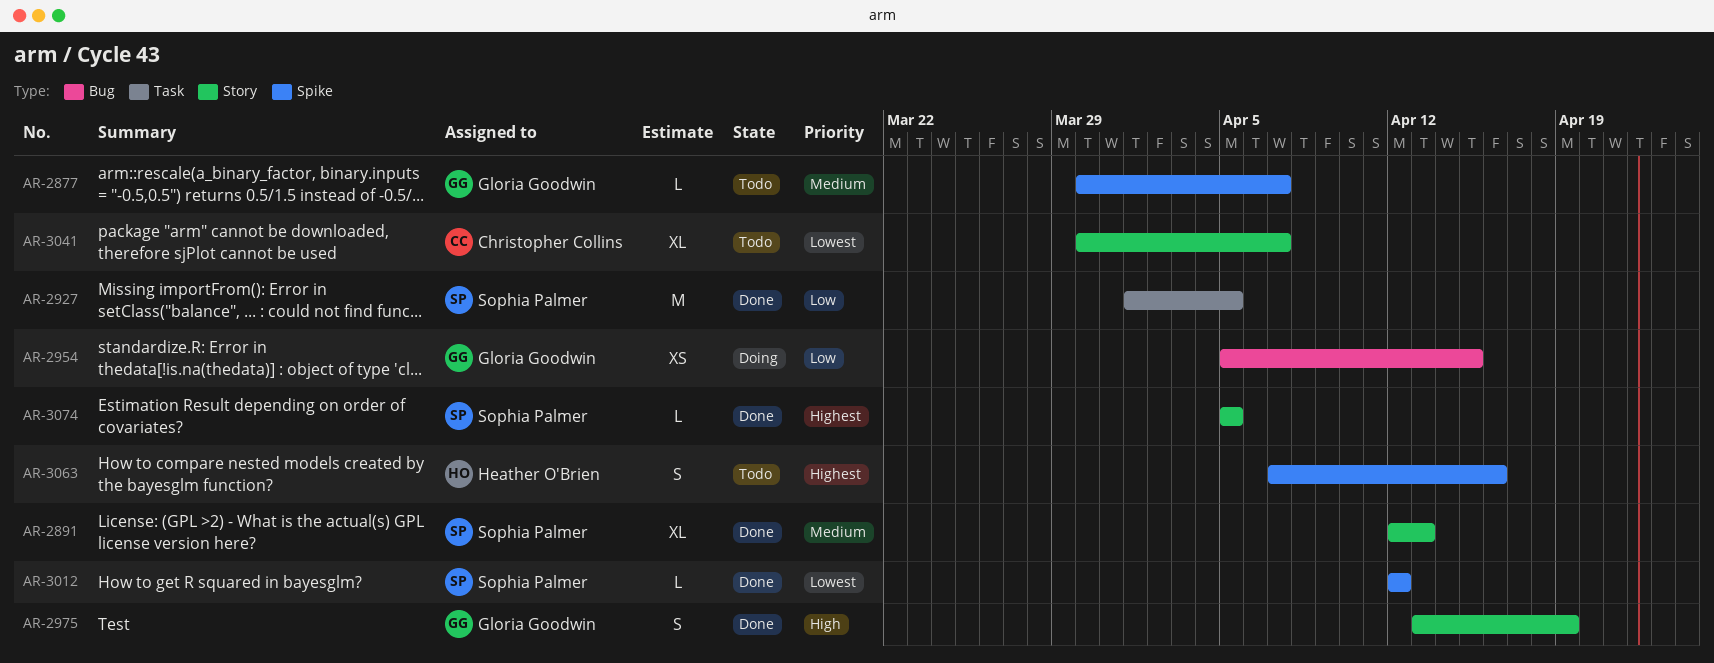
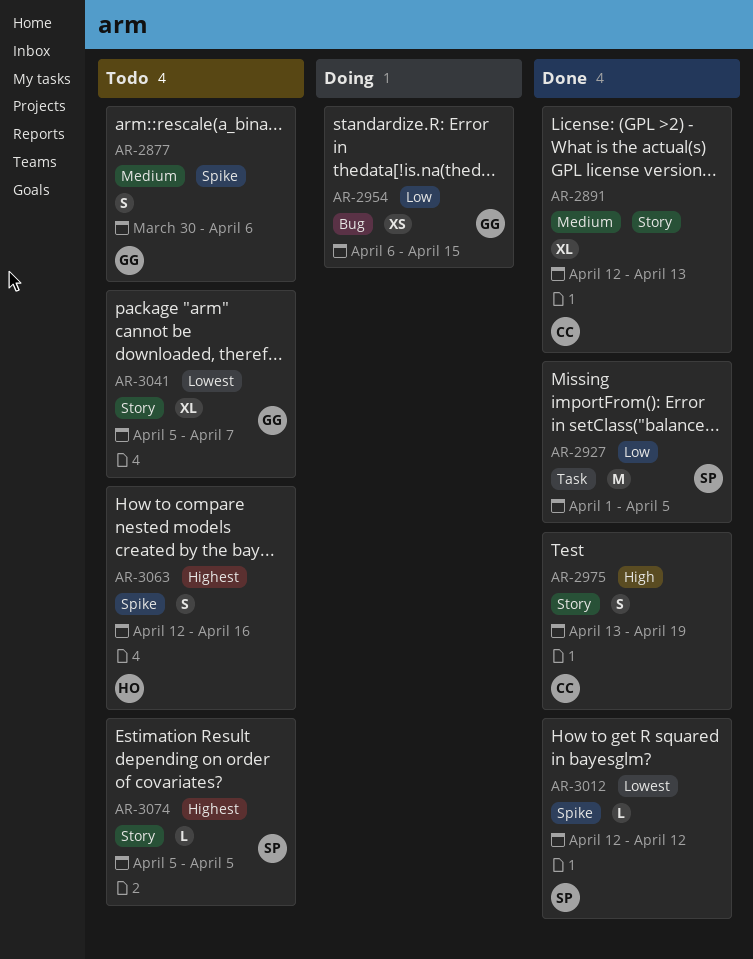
AR-2877, estimate: L -> S
AR-2877, due: Apr 7 -> Apr 6
AR-2891, owner: Sophia Palmer -> Christopher Collins
AR-2954, start: Apr 5 -> Apr 6
AR-2975, owner: Gloria Goodwin -> Christopher Collins
AR-3041, owner: Christopher Collins -> Gloria Goodwin
AR-3041, start: Mar 30 -> Apr 5
AR-3063, start: Apr 7 -> Apr 12
AR-3074, status: Done -> Todo

